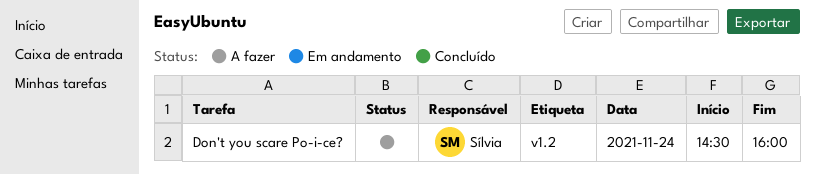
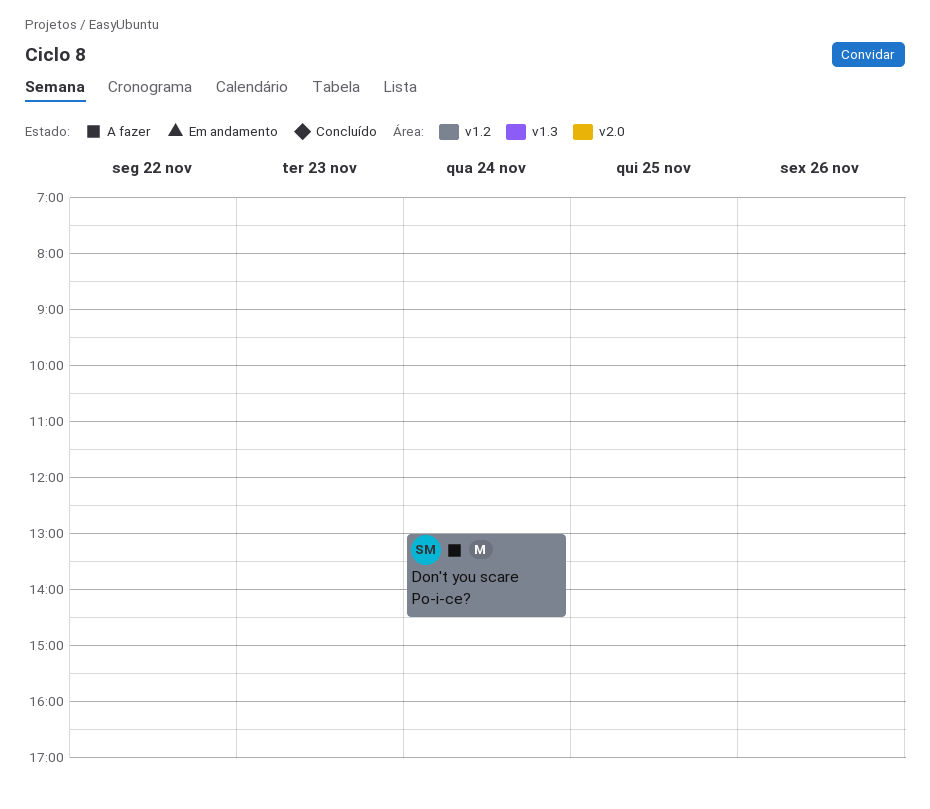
Don't you scare Po-i-ce?, begins: 14:30 -> 13:00
Don't you scare Po-i-ce?, ends: 16:00 -> 14:30

